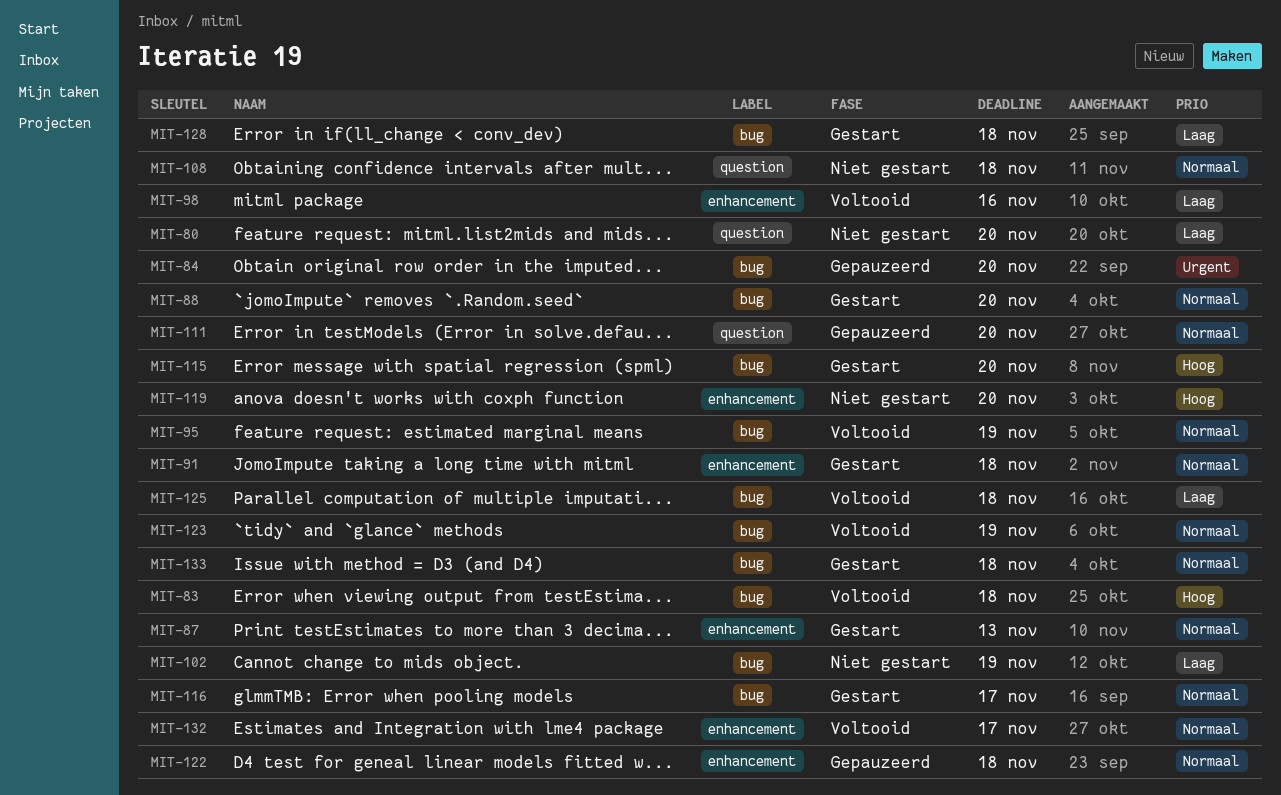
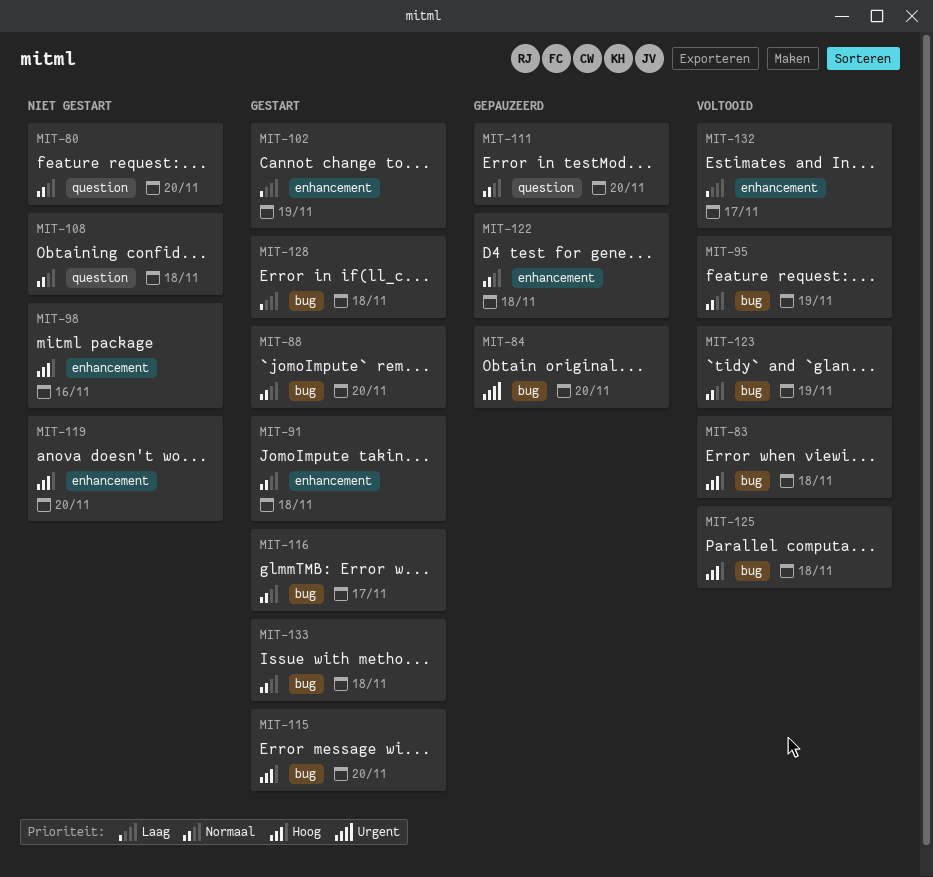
MIT-80, priority: Laag -> Normaal
MIT-87: present -> none
MIT-98, status: Voltooid -> Niet gestart
MIT-98, priority: Laag -> Hoog
MIT-102, status: Niet gestart -> Gestart
MIT-102, label: bug -> enhancement
MIT-125, priority: Laag -> Hoog
MIT-132, priority: Normaal -> Laag

